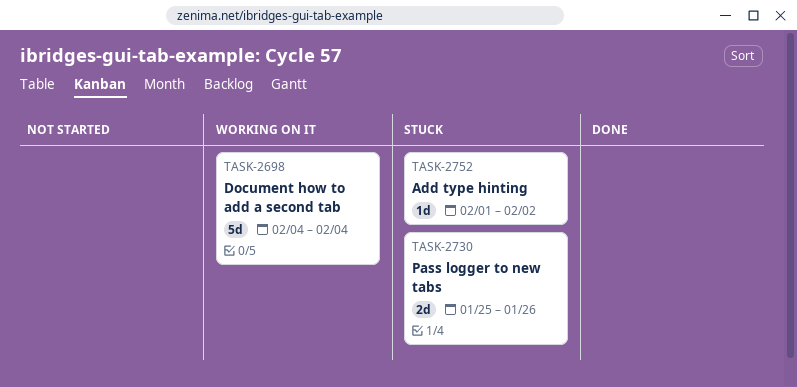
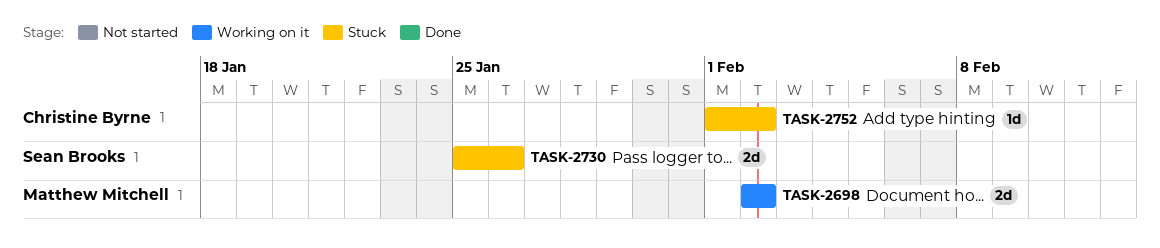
TASK-2698, estimate: 5d -> 2d
TASK-2698, start: Feb 4 -> Feb 2
TASK-2698, due: Feb 4 -> Feb 2

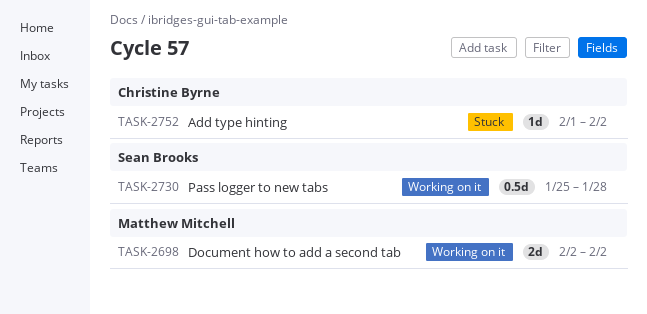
TASK-2730, status: Stuck -> Working on it
TASK-2730, estimate: 2d -> 0.5d
TASK-2730, due: Jan 26 -> Jan 28

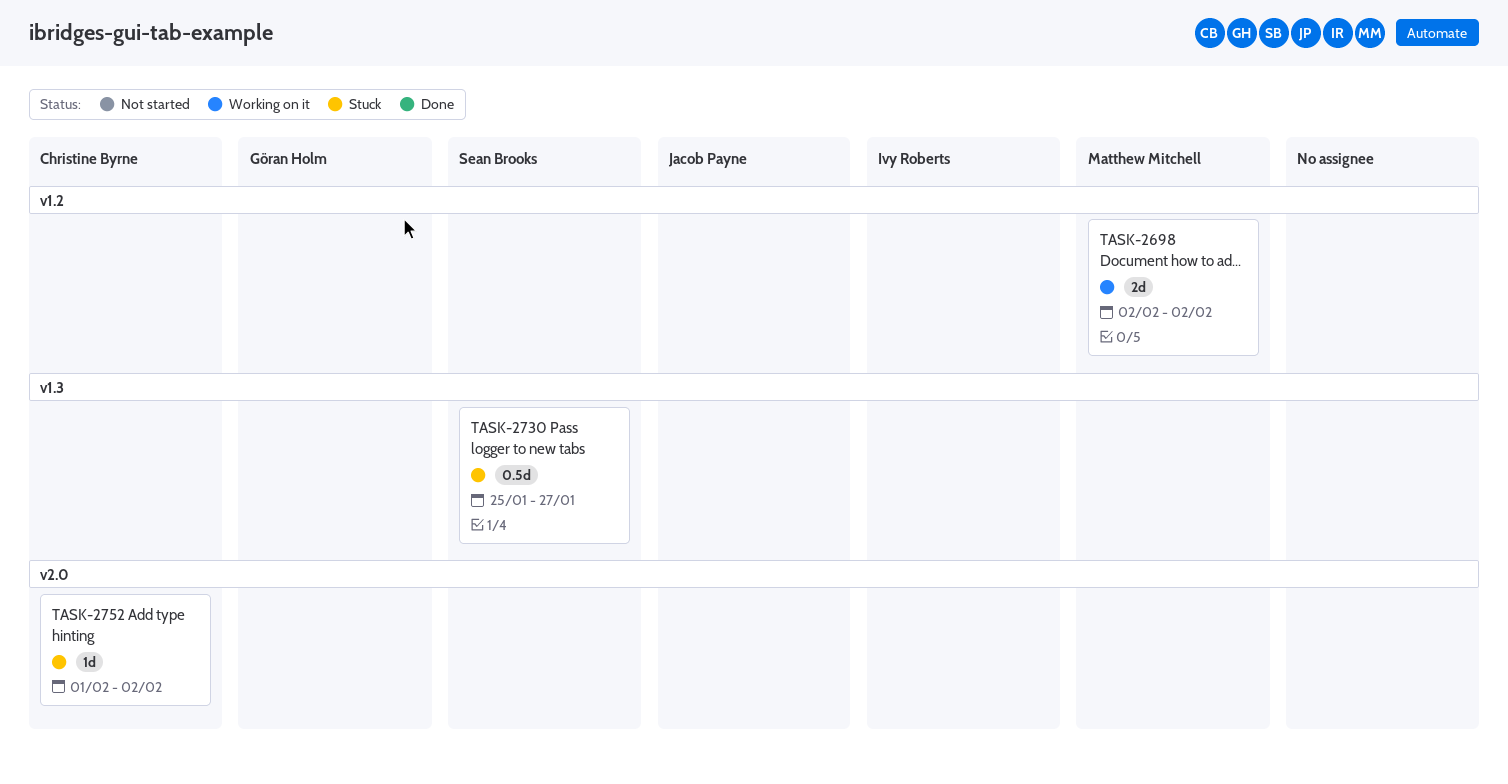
TASK-2730, status: Working on it -> Stuck
TASK-2730, due: Jan 28 -> Jan 27

